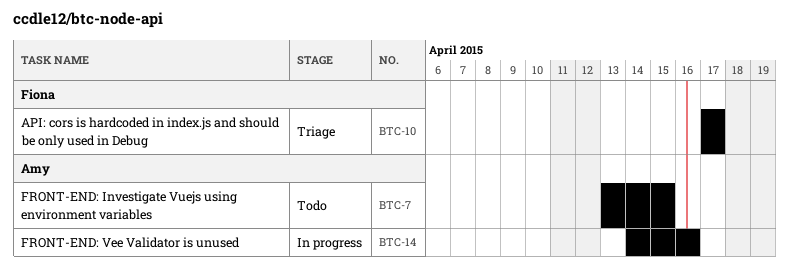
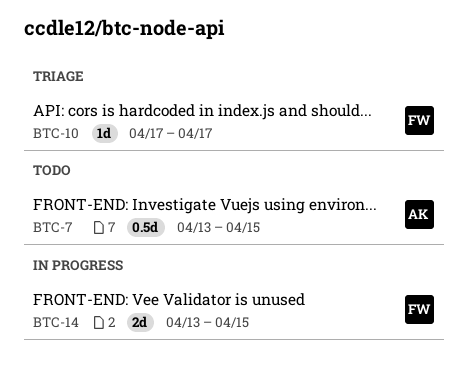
BTC-14, owner: Amy -> Fiona
BTC-14, start: Apr 14 -> Apr 13
BTC-14, due: Apr 16 -> Apr 15

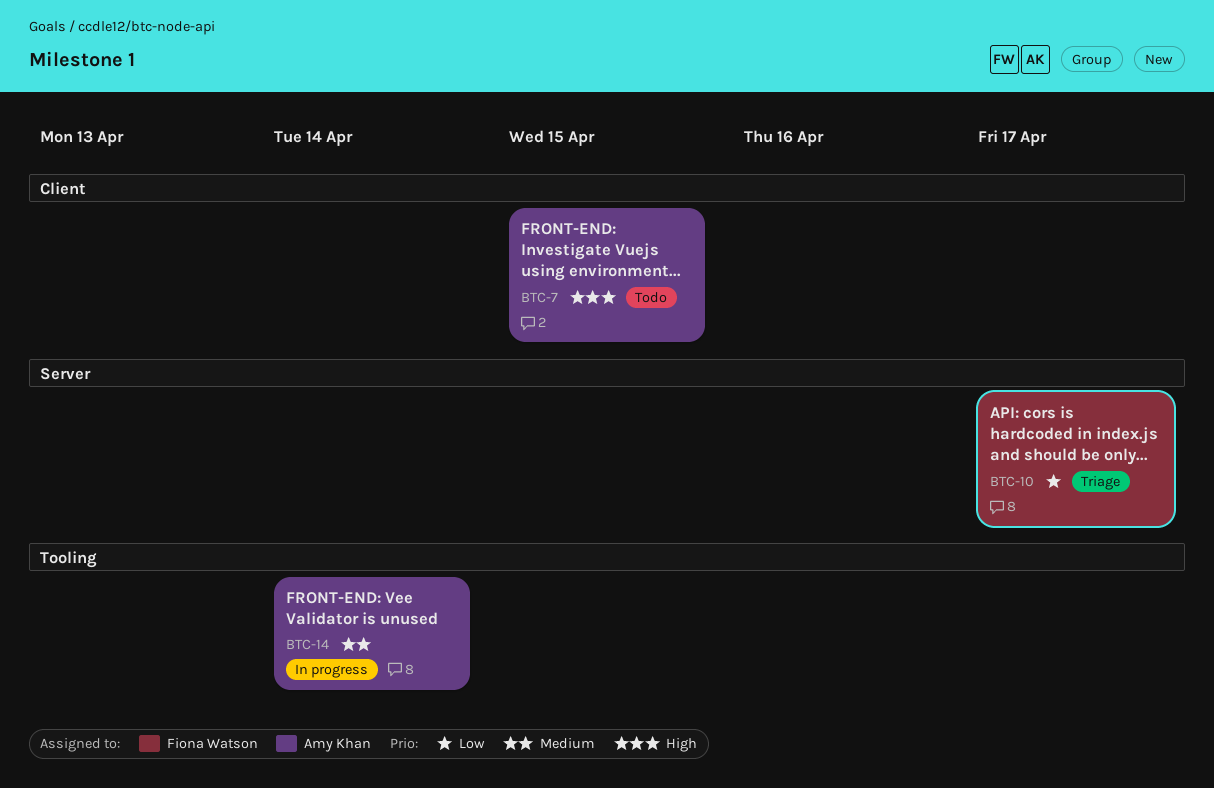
BTC-14, owner: Fiona Watson -> Amy Khan
BTC-14, due: Apr 15 -> Apr 14

